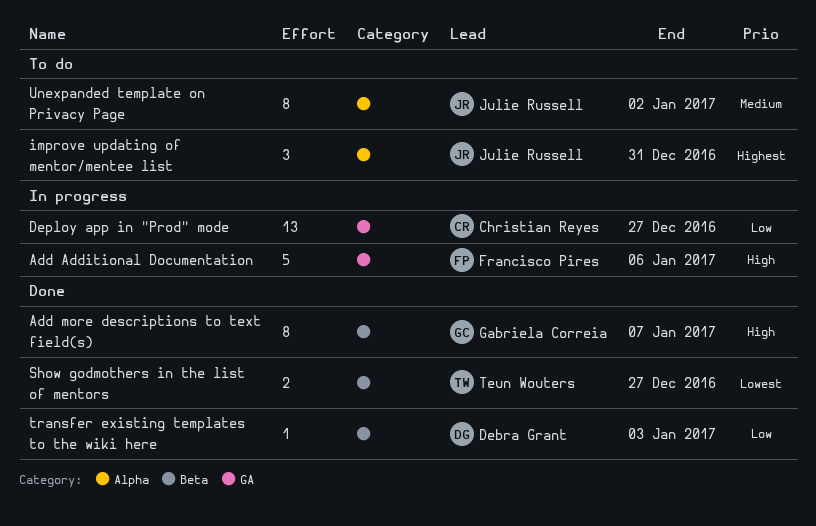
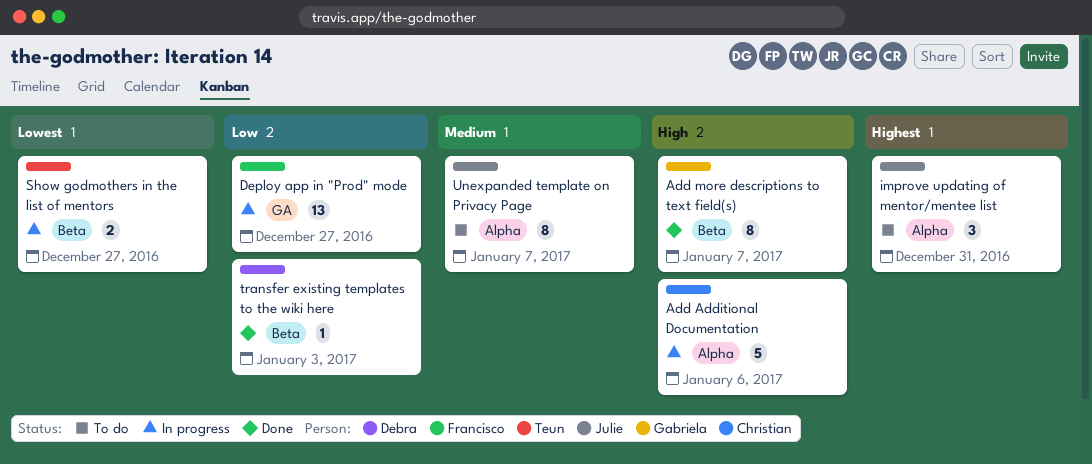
Add Additional Documentation, owner: Francisco Pires -> Christian Reyes
Add Additional Documentation, label: GA -> Alpha
Deploy app in "Prod" mode, owner: Christian Reyes -> Francisco Pires
Show godmothers in the list of mentors, status: Done -> In progress
Unexpanded template on Privacy Page, due: Jan 2 -> Jan 7

